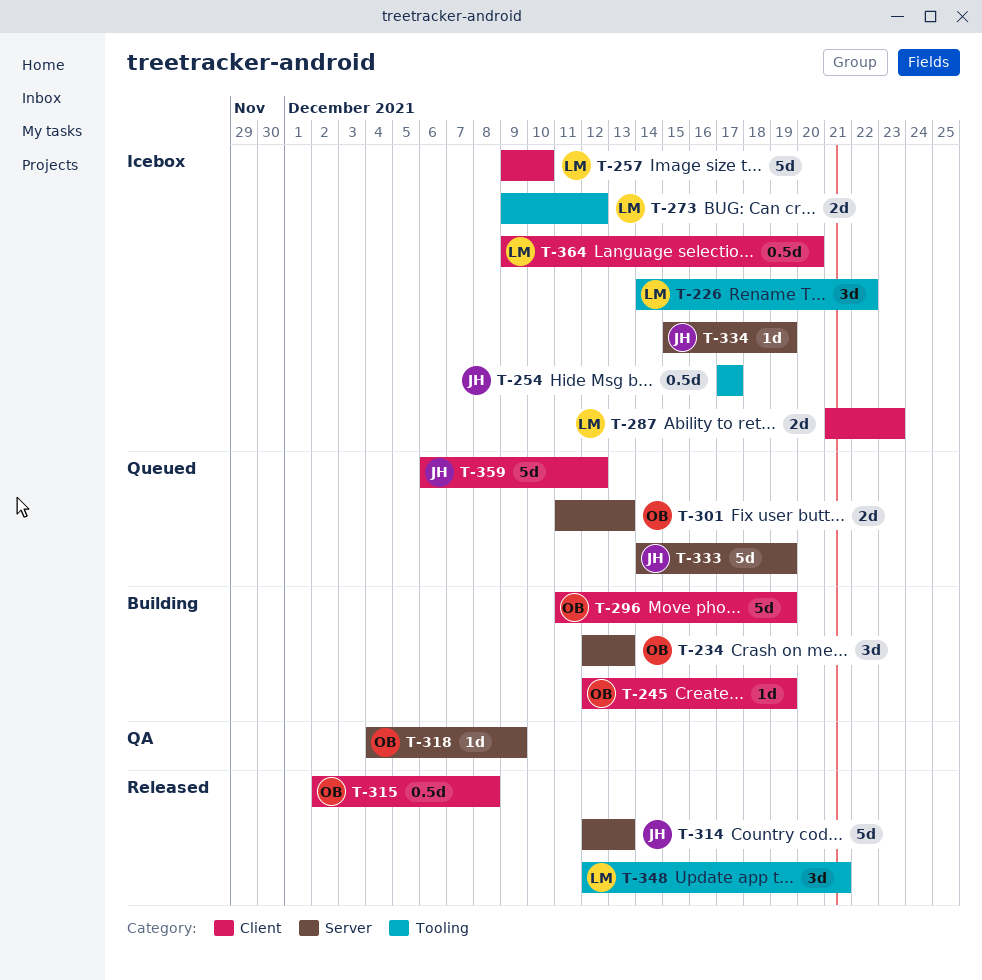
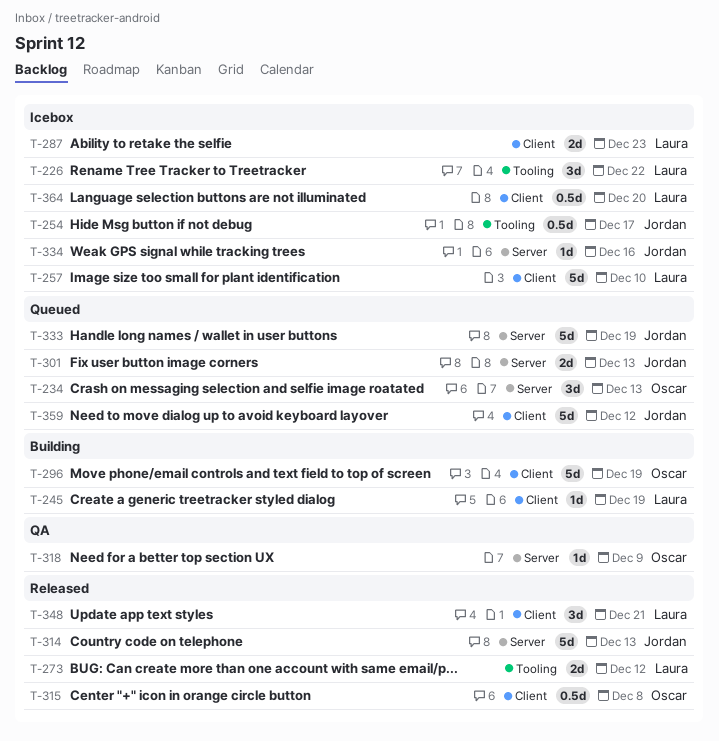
T-234, status: Building -> Queued
T-245, owner: Oscar -> Laura
T-273, status: Icebox -> Released
T-301, owner: Oscar -> Jordan
T-334, due: Dec 19 -> Dec 16
T-348, label: Tooling -> Client

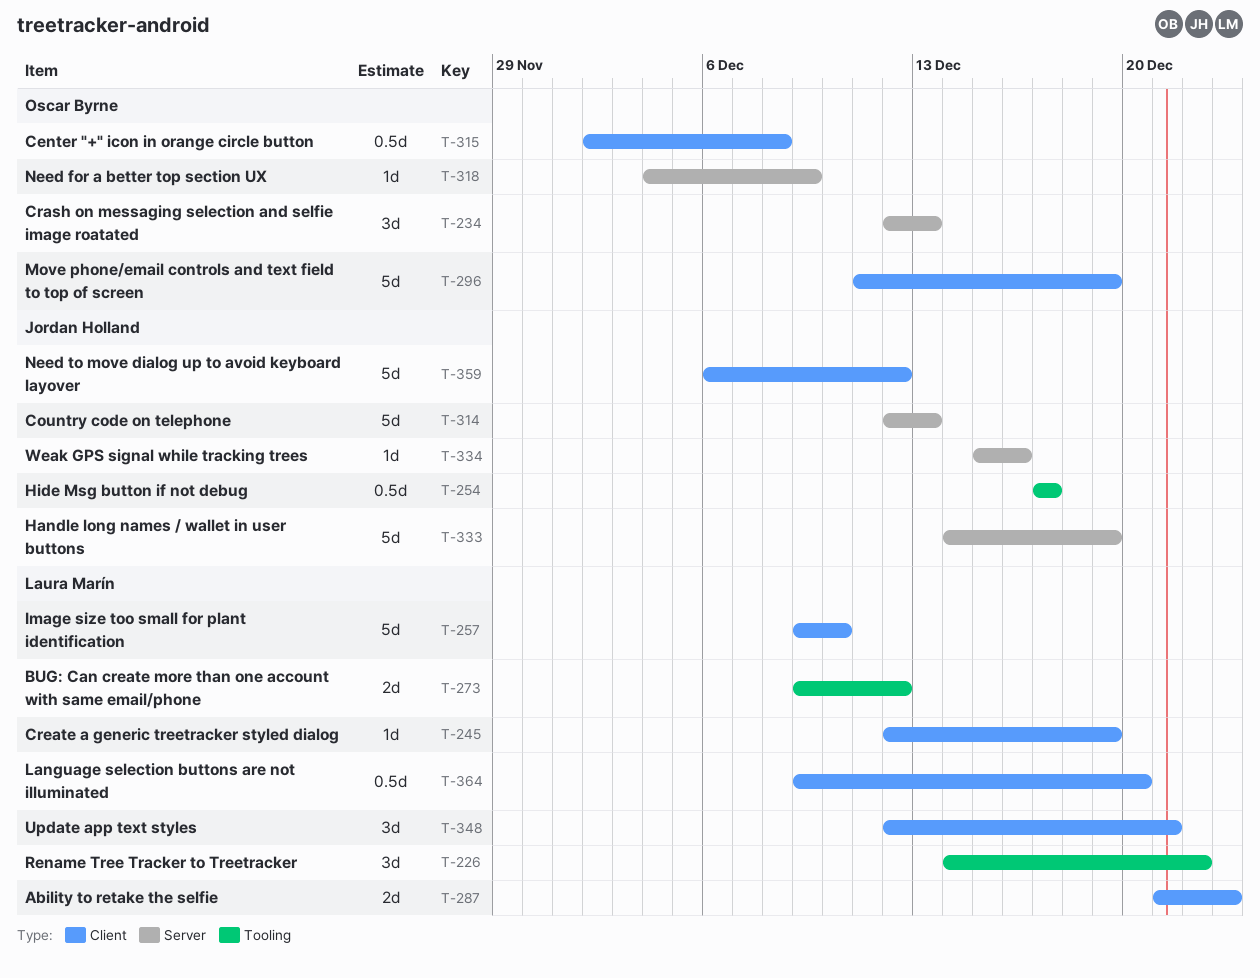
T-301: present -> none

